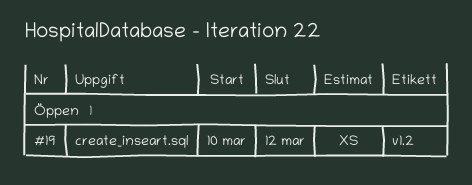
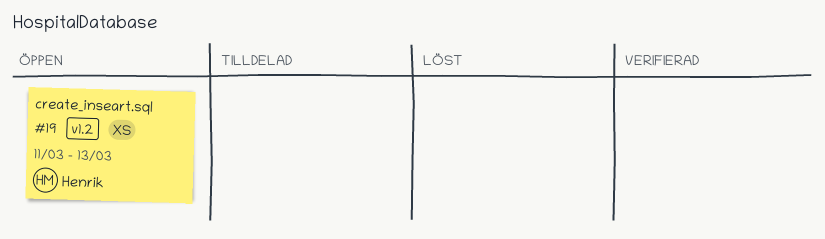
#19, start: Mar 10 -> Mar 11
#19, due: Mar 12 -> Mar 13

